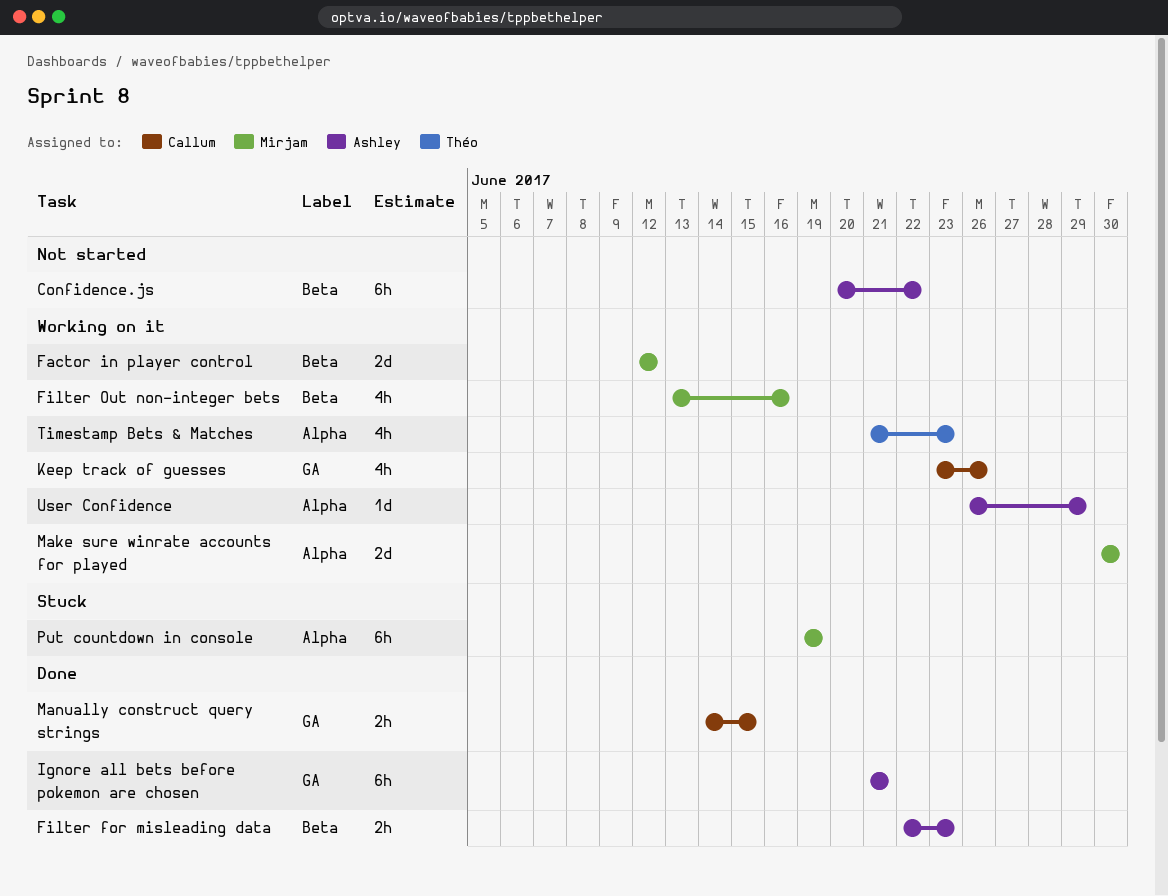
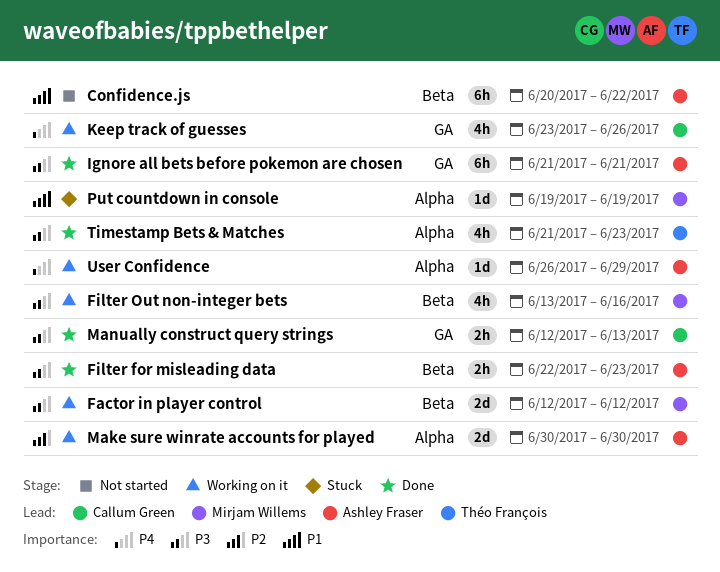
Make sure winrate accounts for played, owner: Mirjam Willems -> Ashley Fraser
Manually construct query strings, start: Jun 14 -> Jun 12
Manually construct query strings, due: Jun 15 -> Jun 13
Put countdown in console, estimate: 6h -> 1d
Timestamp Bets & Matches, status: Working on it -> Done

